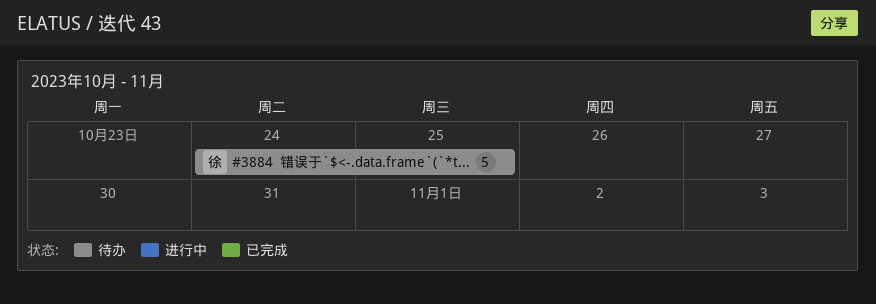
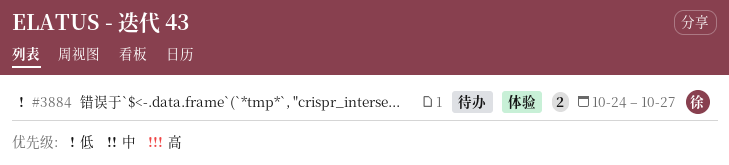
#3884, estimate: 5 -> 2
#3884, due: Oct 25 -> Oct 27

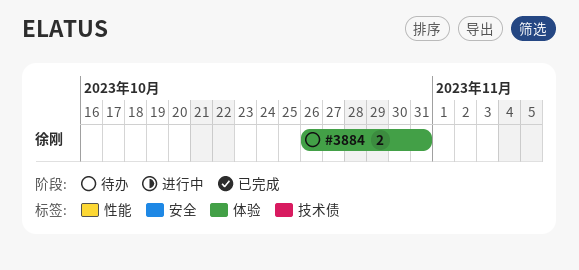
#3884, start: Oct 24 -> Oct 26
#3884, due: Oct 27 -> Oct 31

